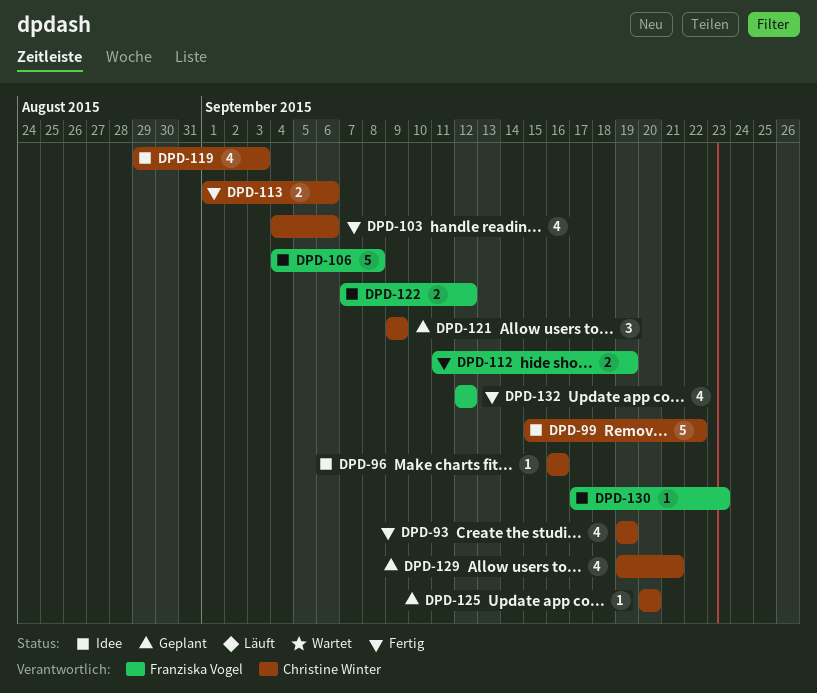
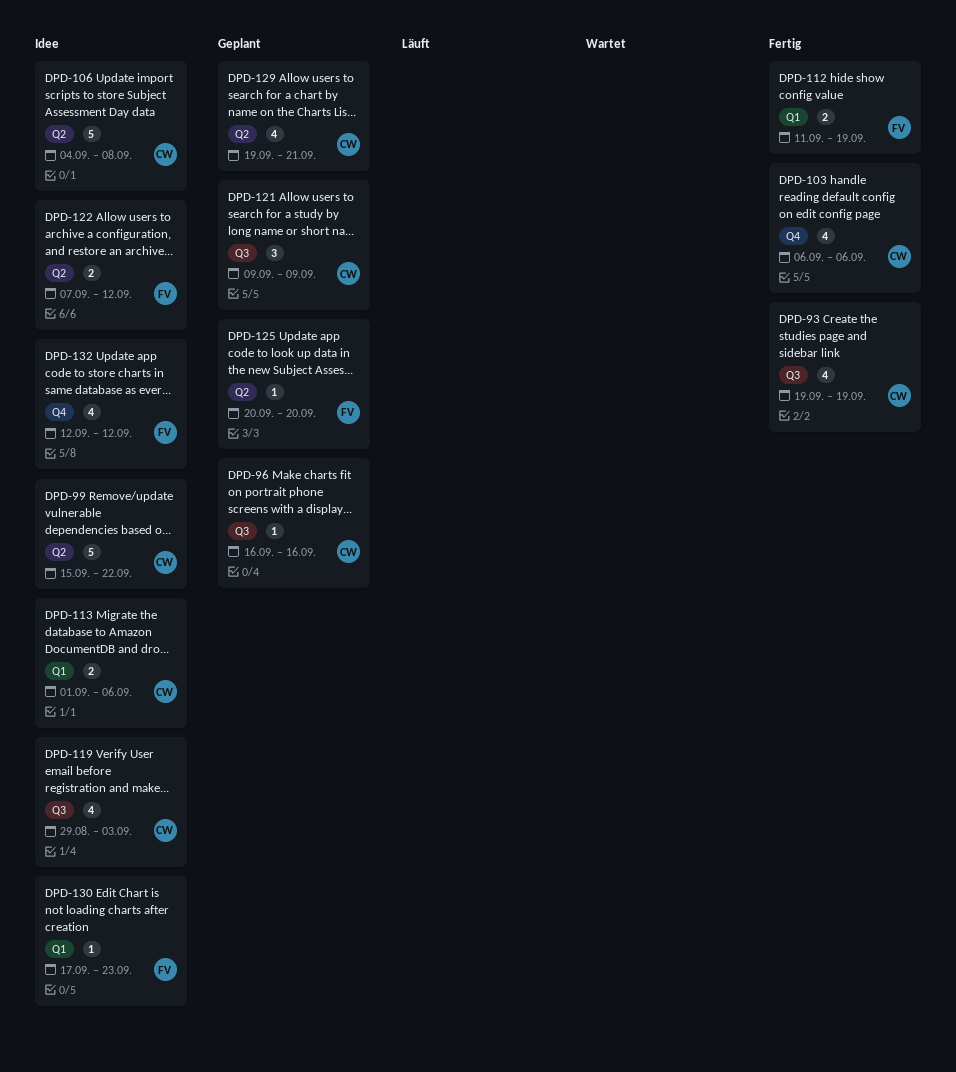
DPD-96, status: Idee -> Geplant
DPD-103, start: Sep 4 -> Sep 6
DPD-106, owner: Franziska Vogel -> Christine Winter
DPD-113, status: Fertig -> Idee
DPD-125, owner: Christine Winter -> Franziska Vogel
DPD-132, status: Fertig -> Idee

